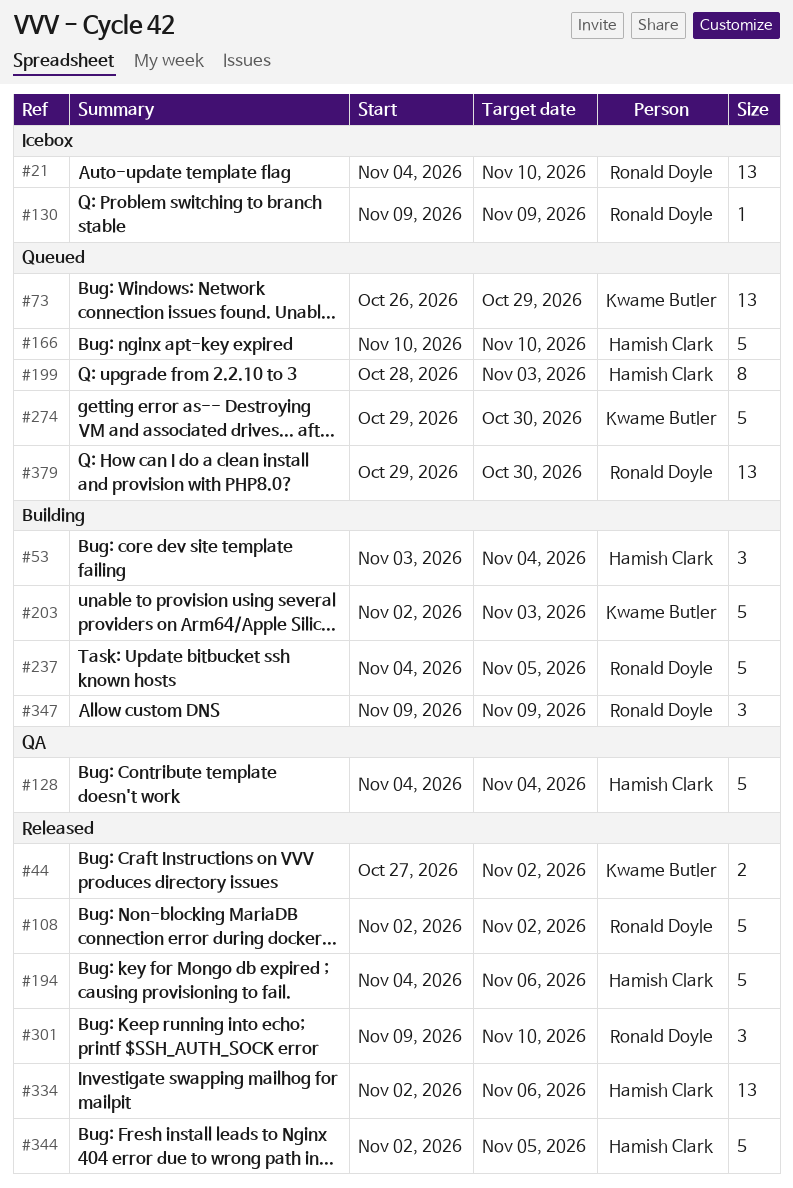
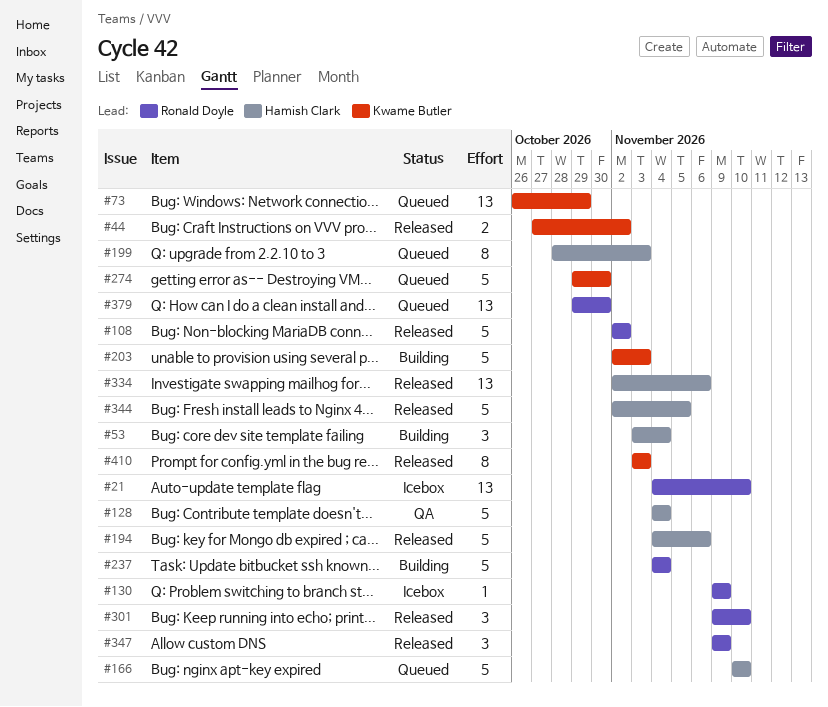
#237, due: Nov 5 -> Nov 4
#347, status: Building -> Released
#410: none -> present

